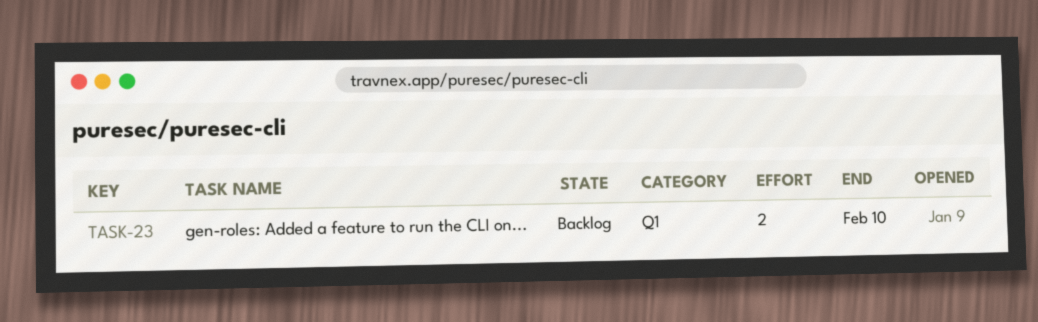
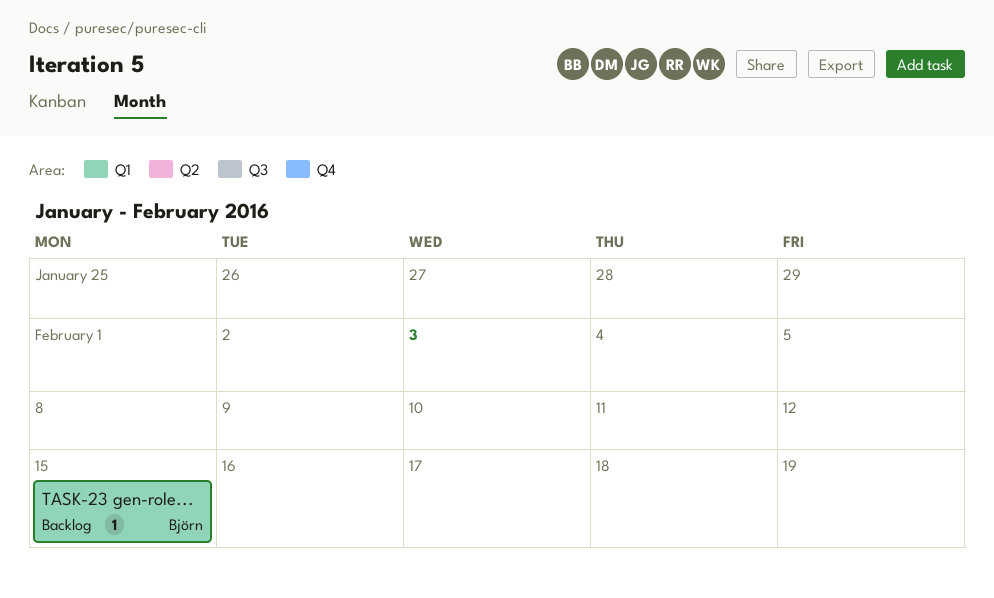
TASK-23, estimate: 2 -> 1
TASK-23, due: Feb 10 -> Feb 15

